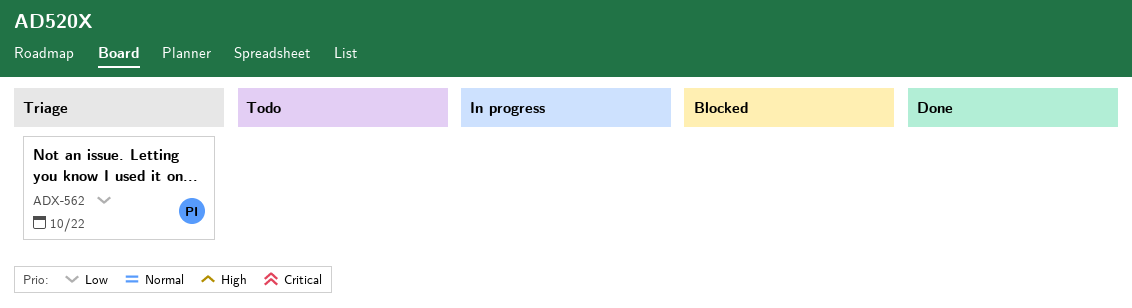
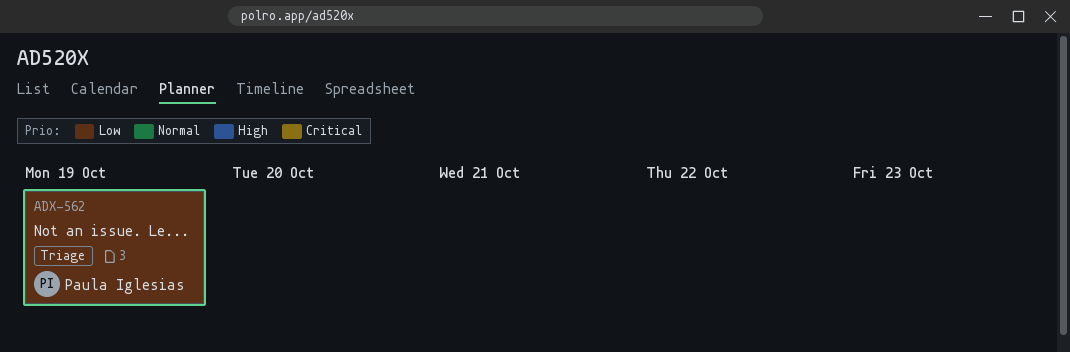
ADX-562, due: Oct 22 -> Oct 19

